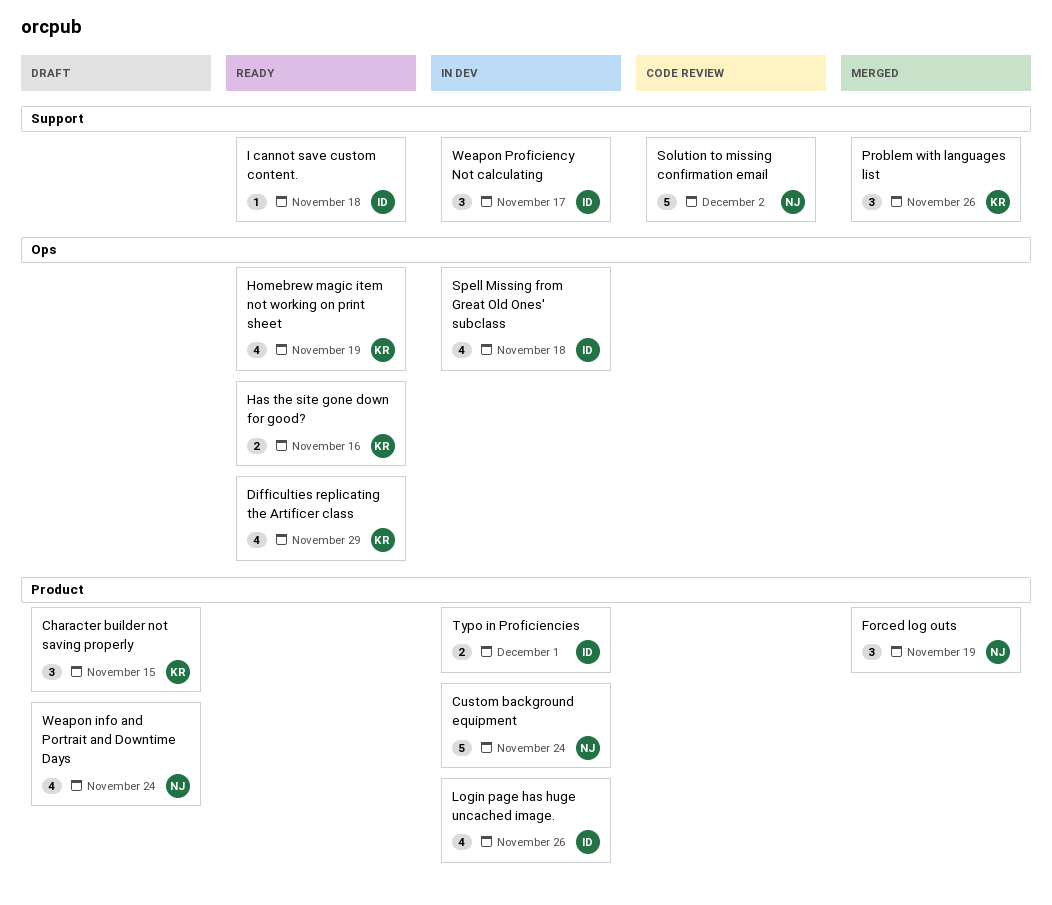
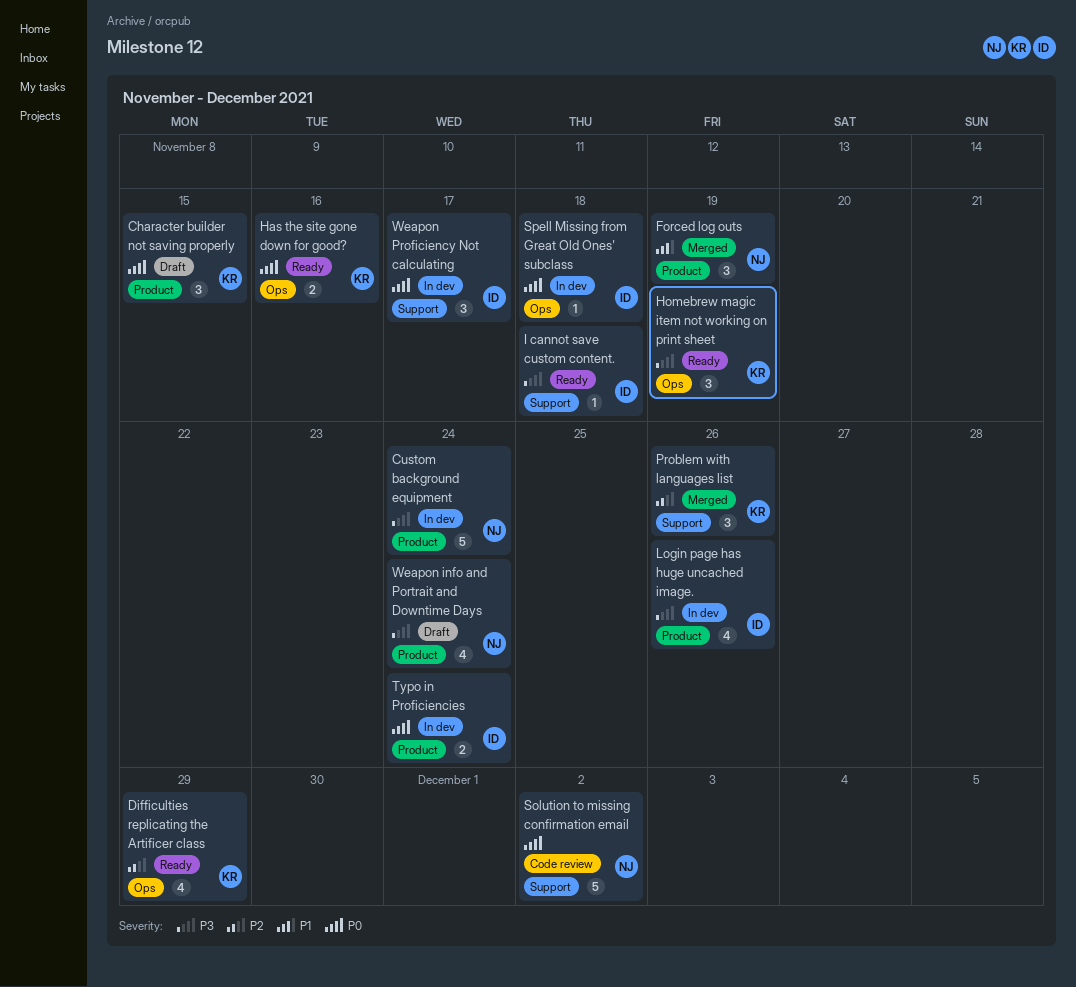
Homebrew magic item not working on print sheet, estimate: 4 -> 3
Spell Missing from Great Old Ones' subclass, estimate: 4 -> 1
Typo in Proficiencies, due: Dec 1 -> Nov 24

